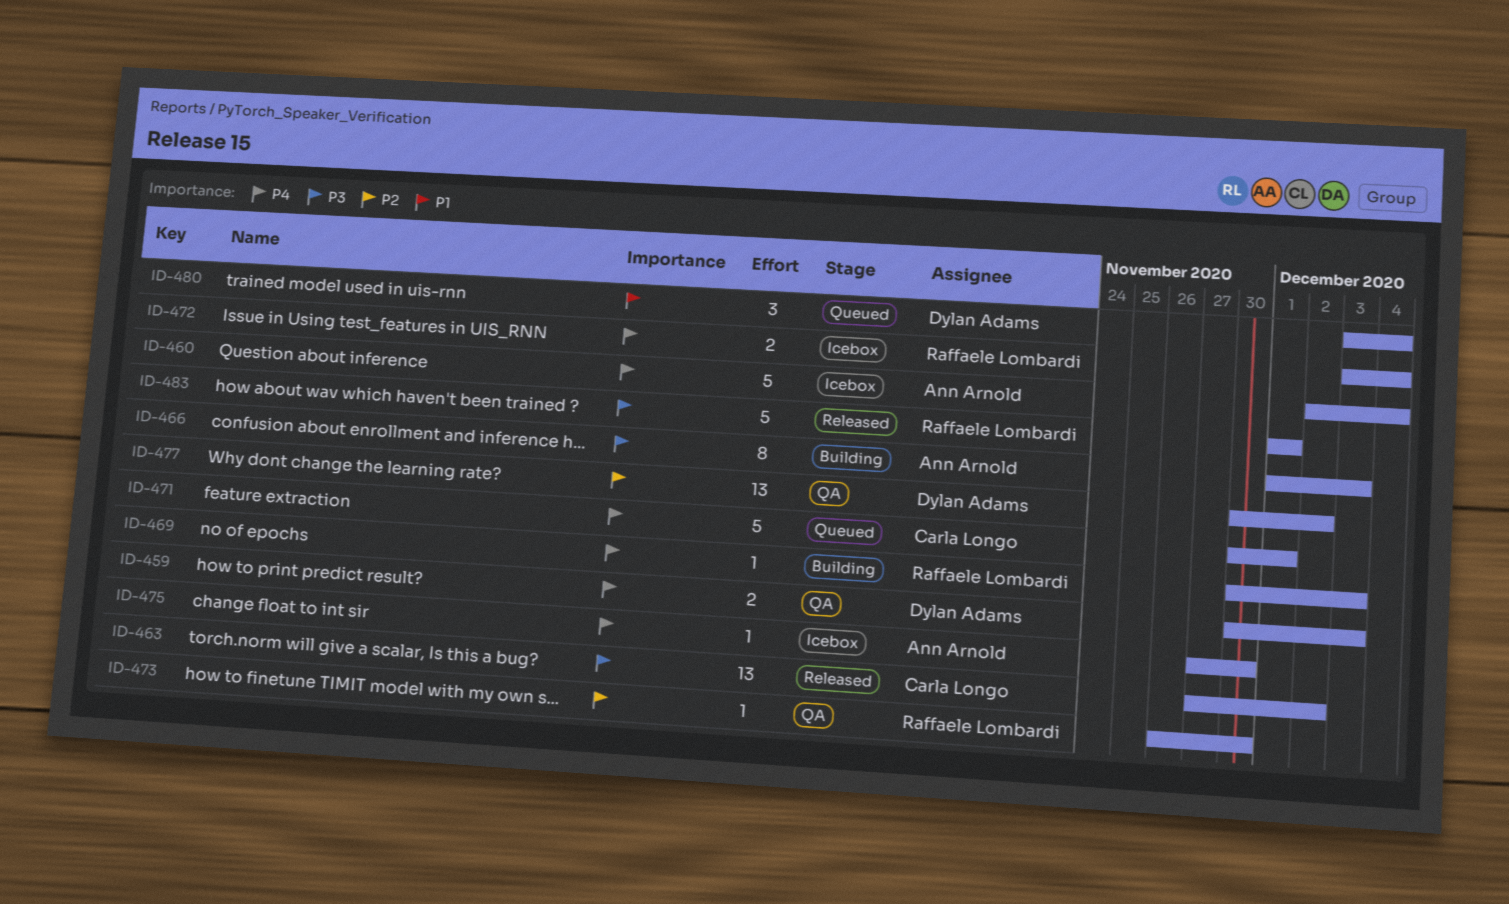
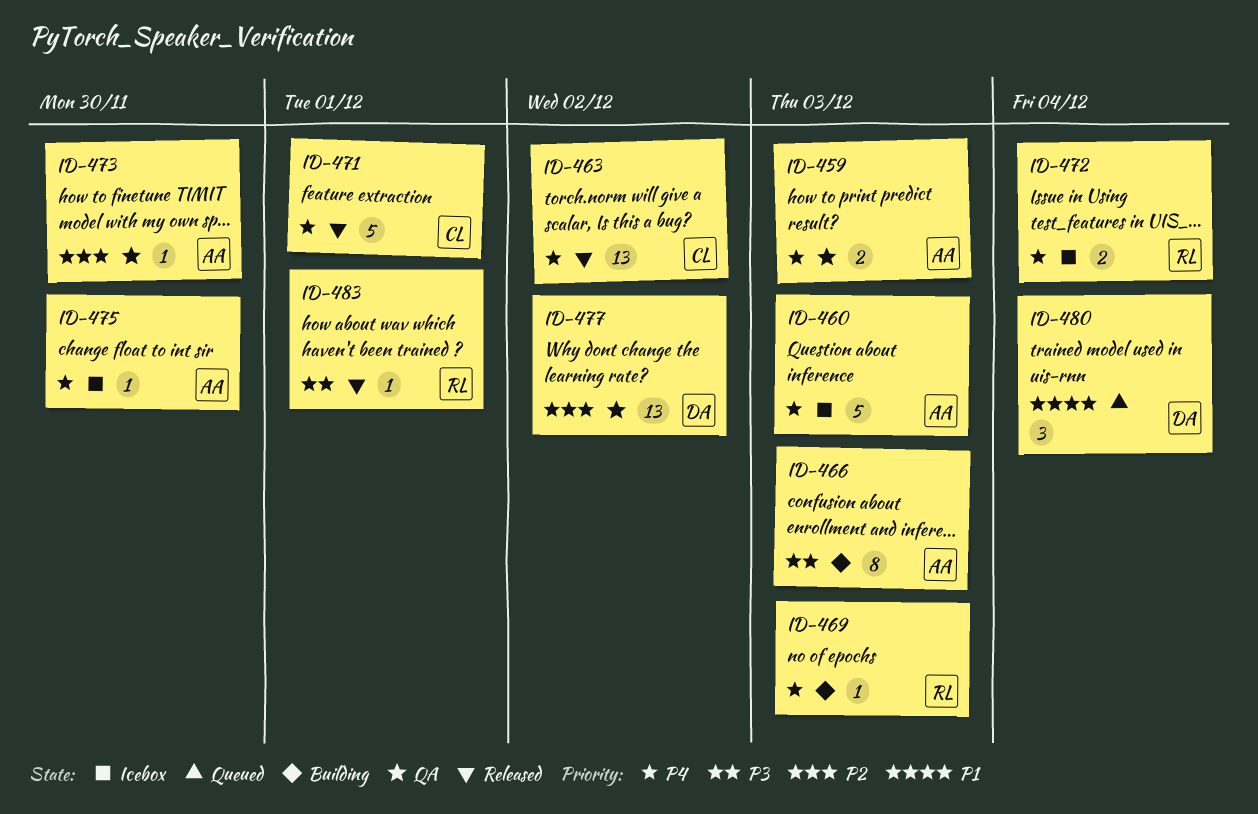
ID-459, owner: Dylan Adams -> Ann Arnold
ID-460, due: Dec 4 -> Dec 3
ID-463, priority: P3 -> P4
ID-471, status: Queued -> Released
ID-473, owner: Raffaele Lombardi -> Ann Arnold
ID-483, estimate: 5 -> 1

